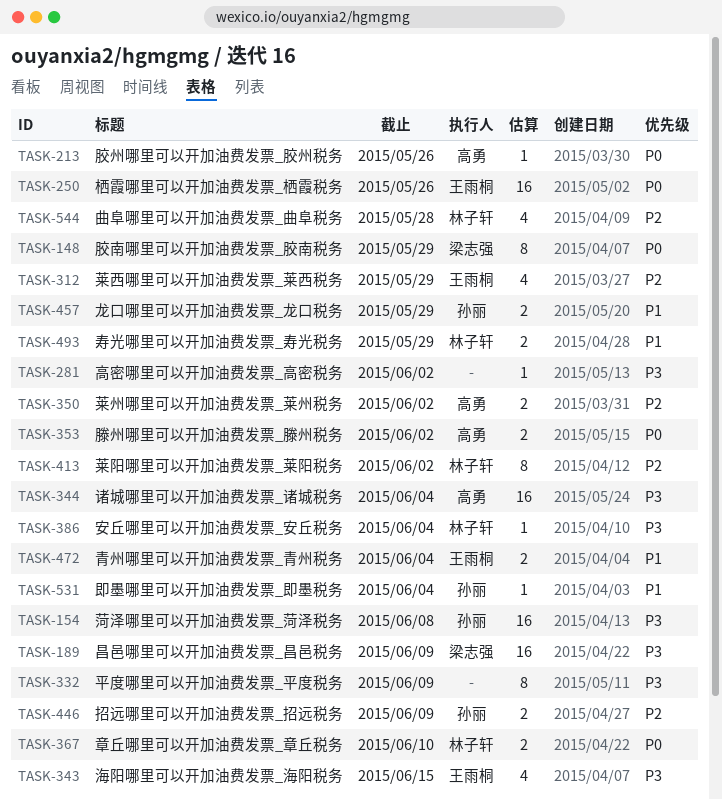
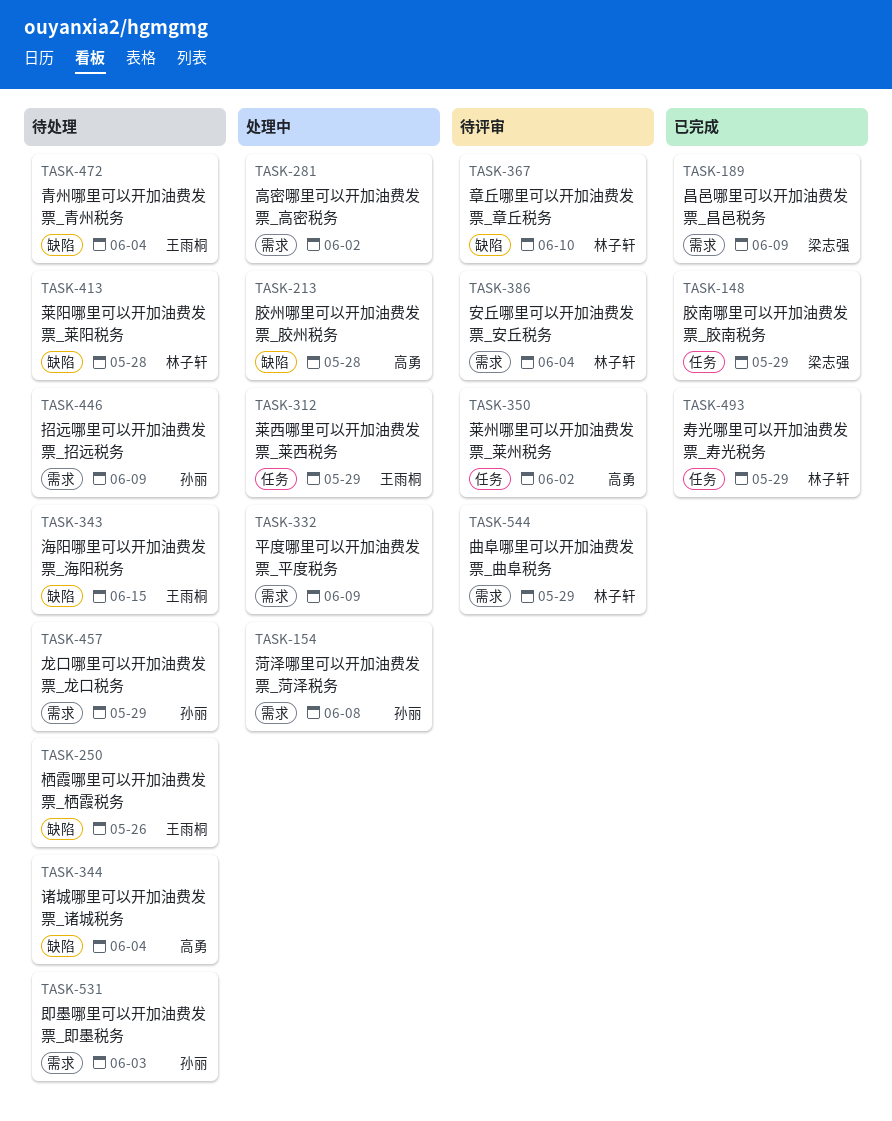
TASK-213, due: May 26 -> May 28
TASK-353: present -> none
TASK-413, due: Jun 2 -> May 28
TASK-531, due: Jun 4 -> Jun 3
TASK-544, due: May 28 -> May 29

